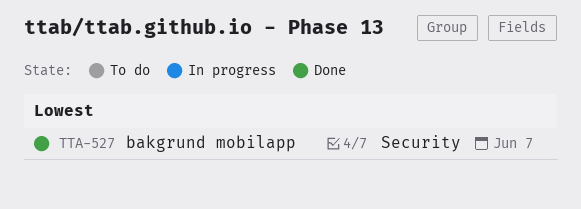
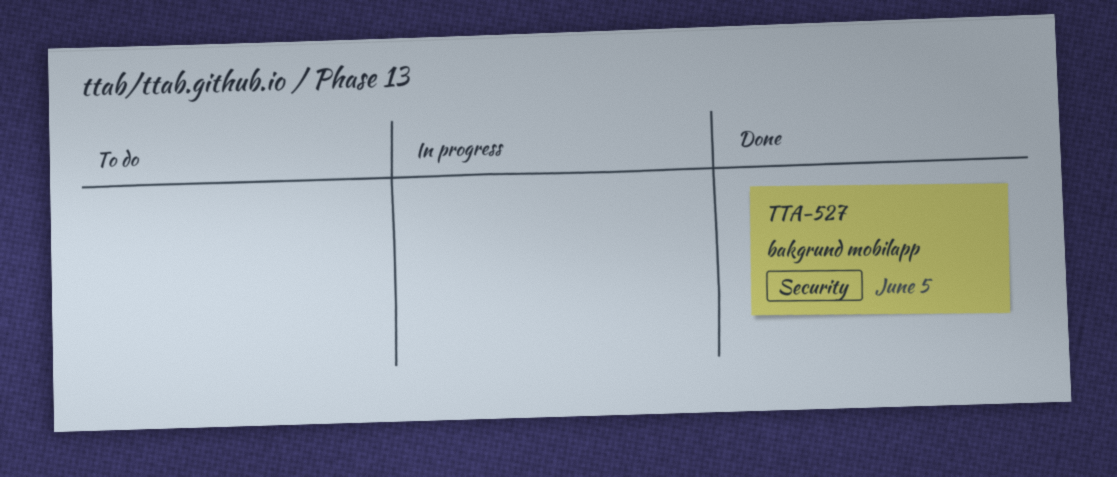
TTA-527, due: Jun 7 -> Jun 5

